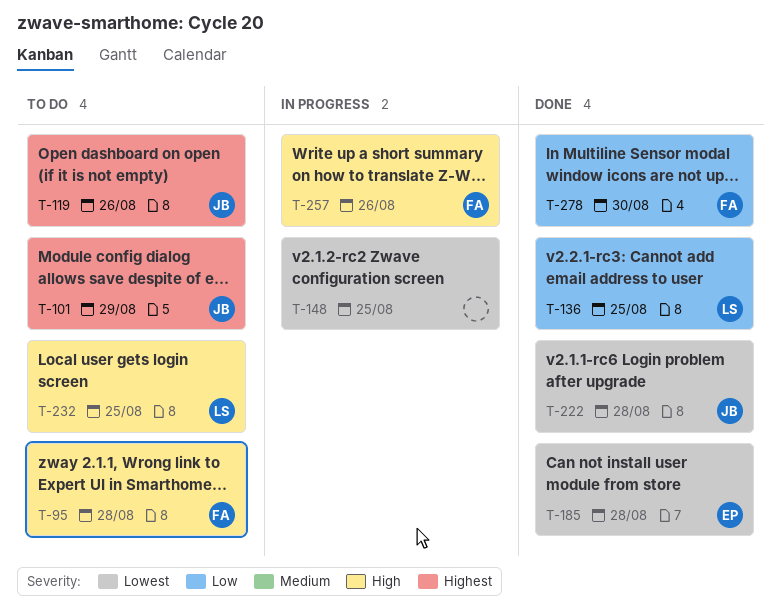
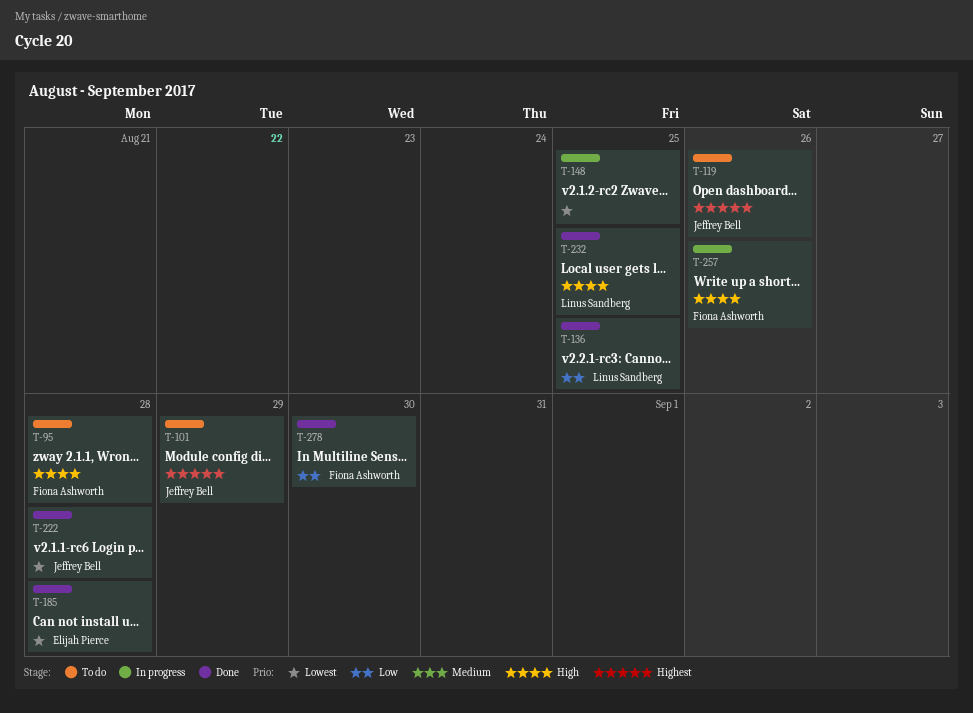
T-232, status: To do -> Done

